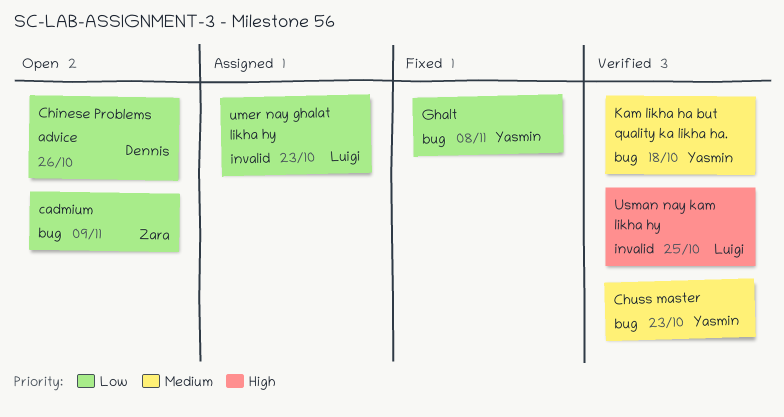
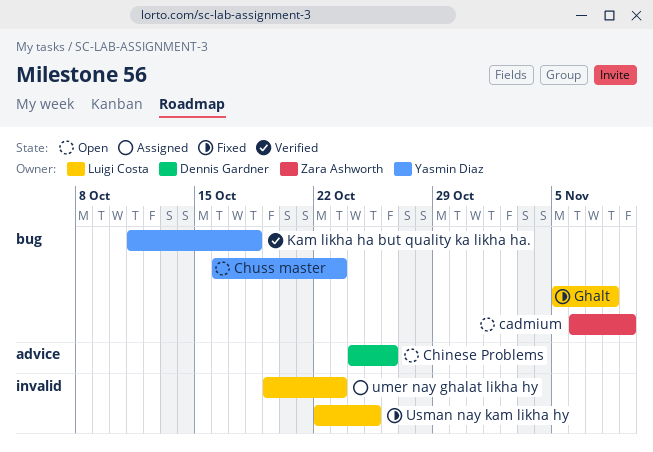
Chuss master, status: Verified -> Open
Ghalt, owner: Yasmin Diaz -> Luigi Costa
Usman nay kam likha hy, status: Verified -> Fixed

